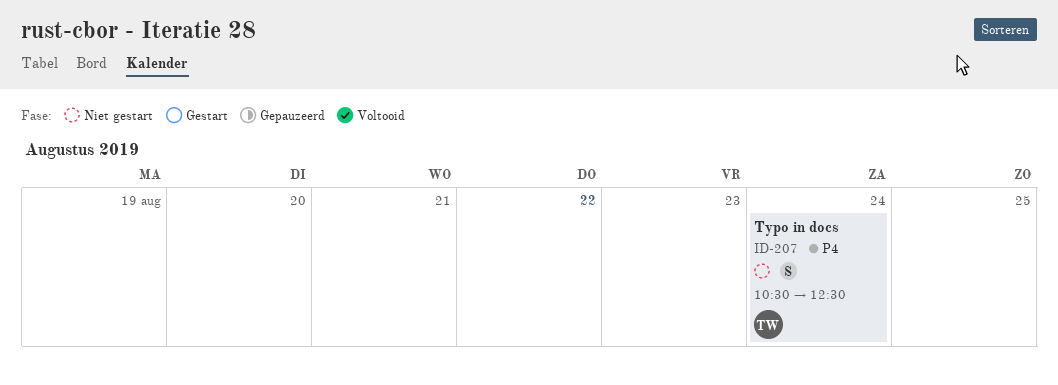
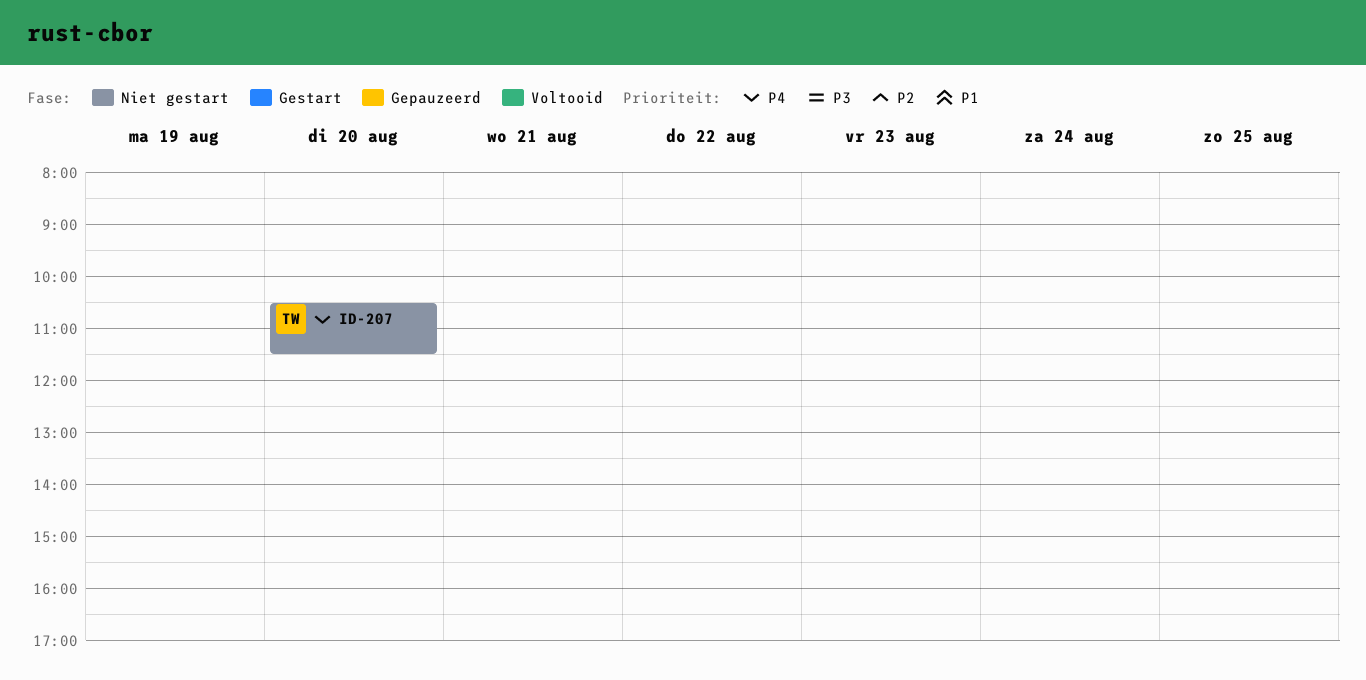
ID-207, day: Aug 24 -> Aug 20
ID-207, ends: 12:30 -> 11:30

